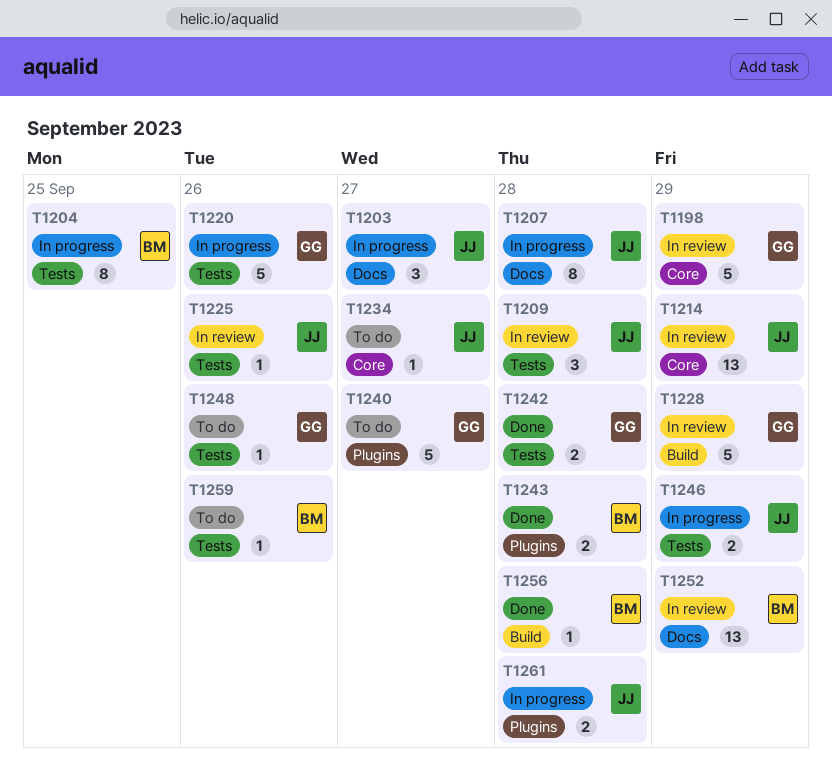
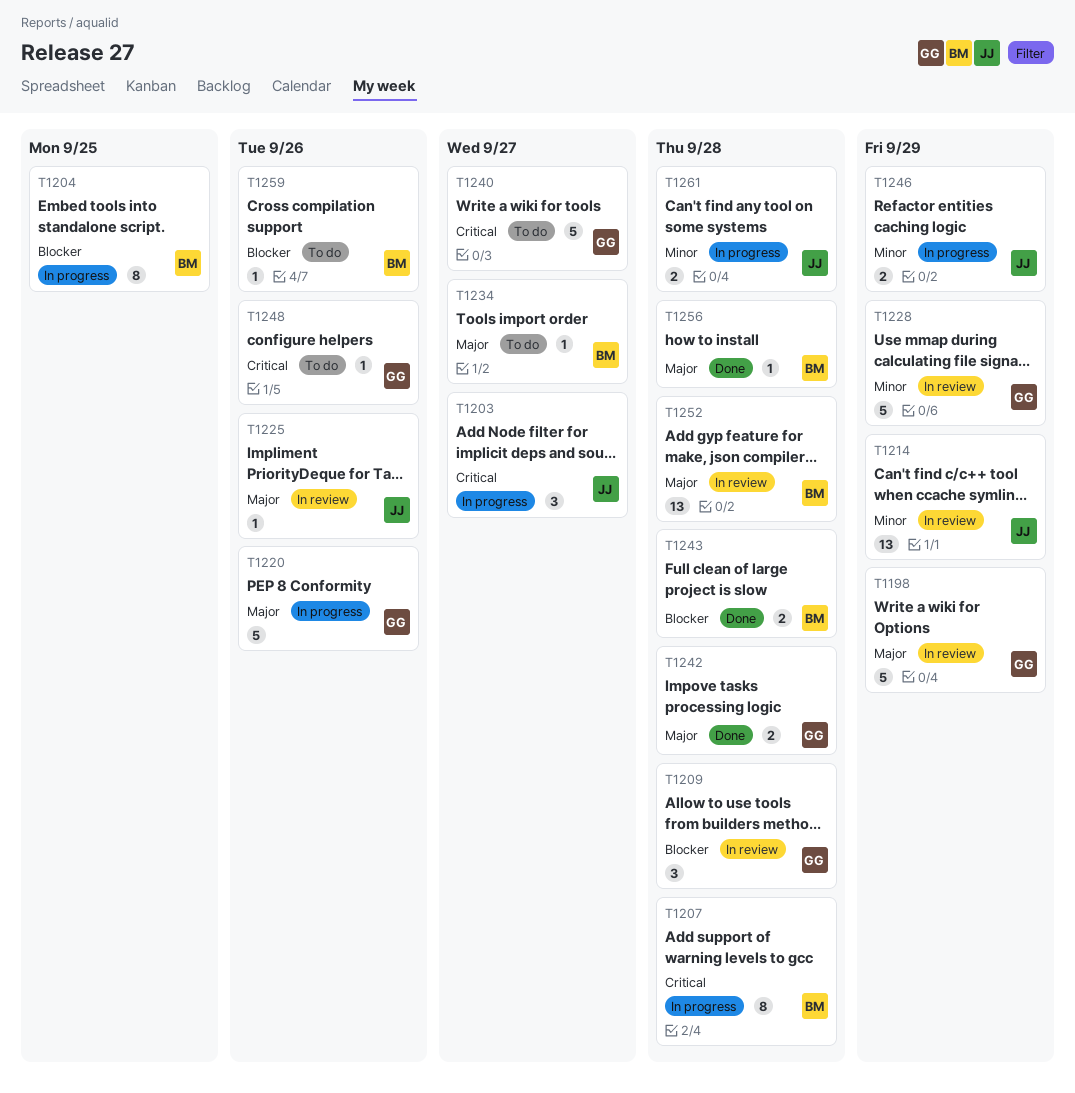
T1207, owner: JJ -> BM
T1209, owner: JJ -> GG
T1234, owner: JJ -> BM
T1252, due: Sep 29 -> Sep 28

